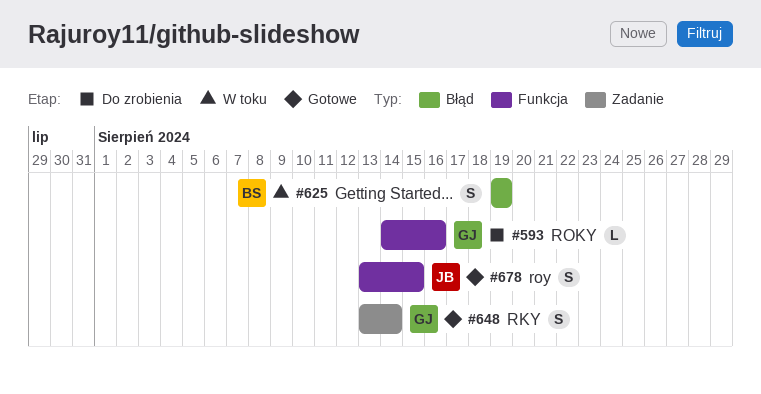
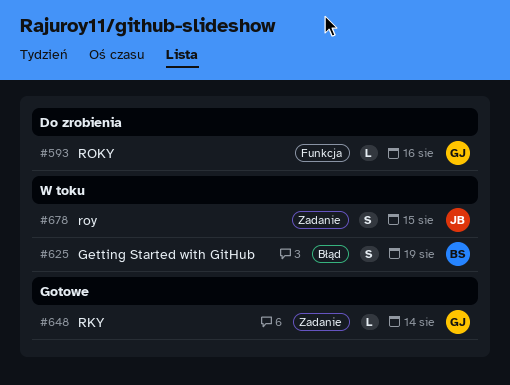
#648, estimate: S -> L
#678, status: Gotowe -> W toku
#678, label: Funkcja -> Zadanie

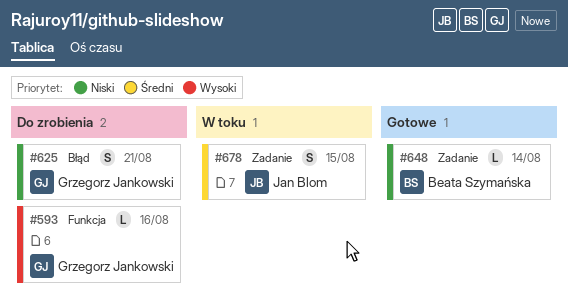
#625, status: W toku -> Do zrobienia
#625, owner: Beata Szymańska -> Grzegorz Jankowski
#625, due: Aug 19 -> Aug 21
#648, owner: Grzegorz Jankowski -> Beata Szymańska

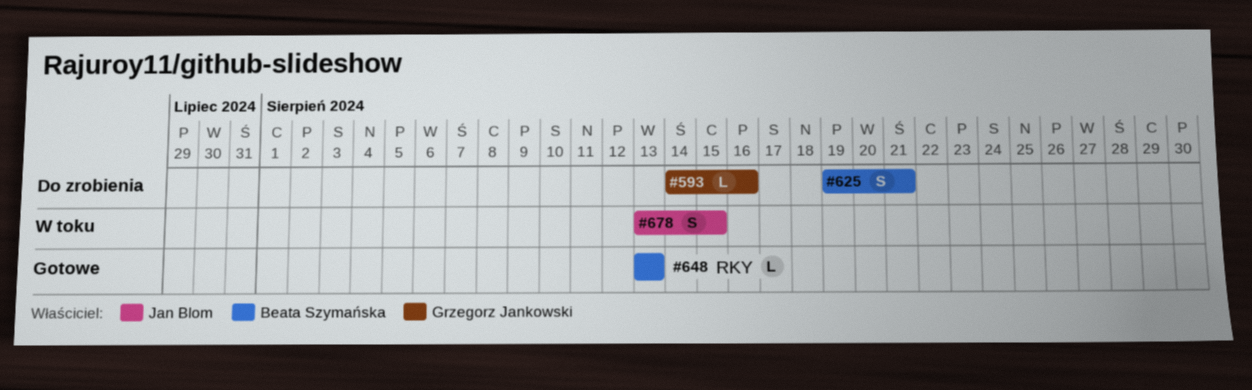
#625, owner: Grzegorz Jankowski -> Beata Szymańska
#648, due: Aug 14 -> Aug 13

